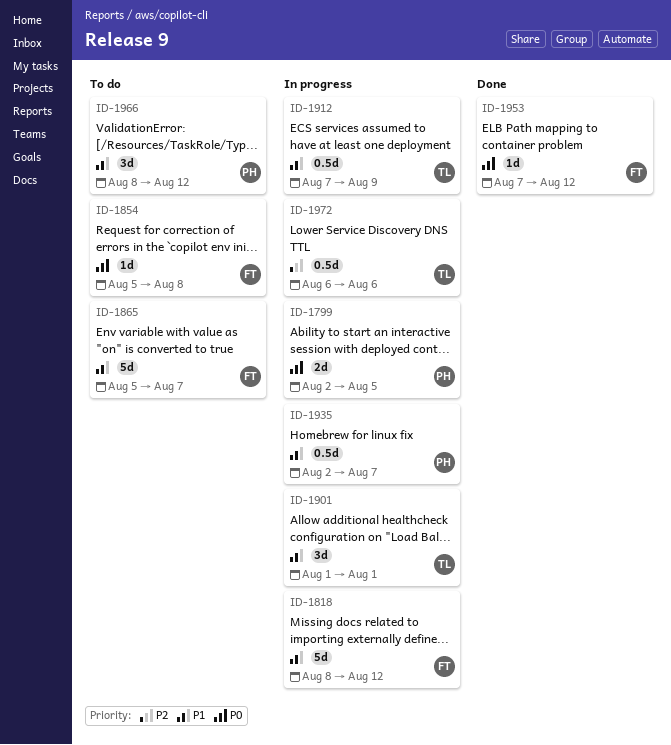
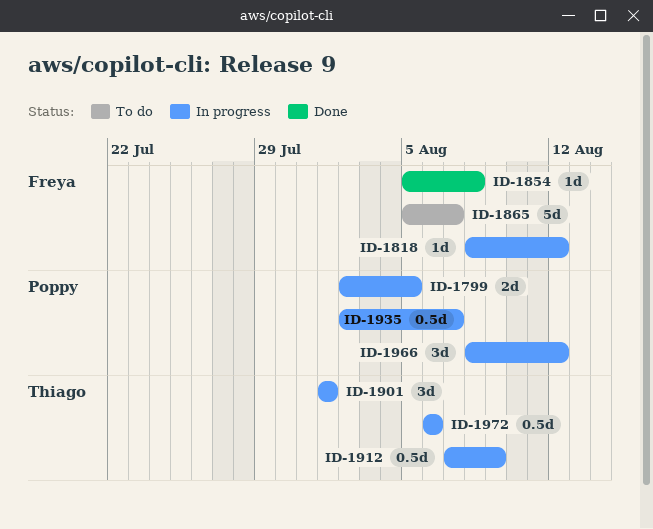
ID-1818, estimate: 5d -> 1d
ID-1854, status: To do -> Done
ID-1953: present -> none
ID-1966, status: To do -> In progress

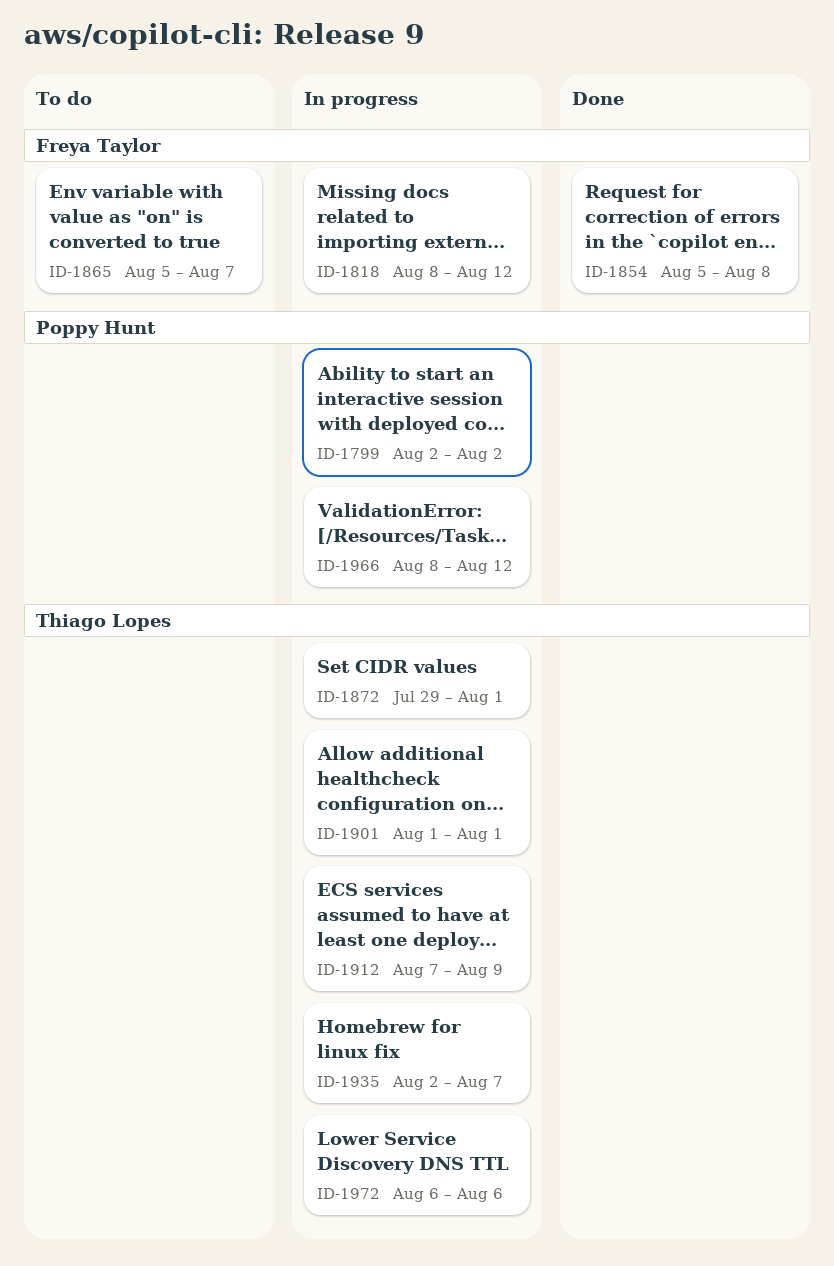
ID-1799, due: Aug 5 -> Aug 2
ID-1872: none -> present
ID-1935, owner: Poppy Hunt -> Thiago Lopes

